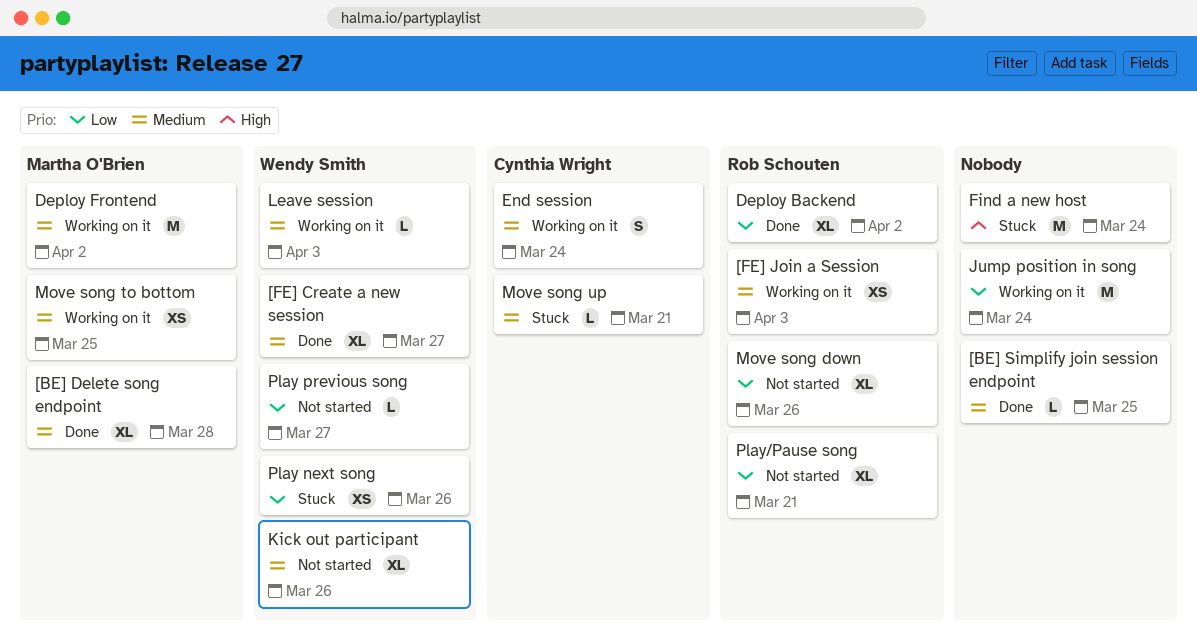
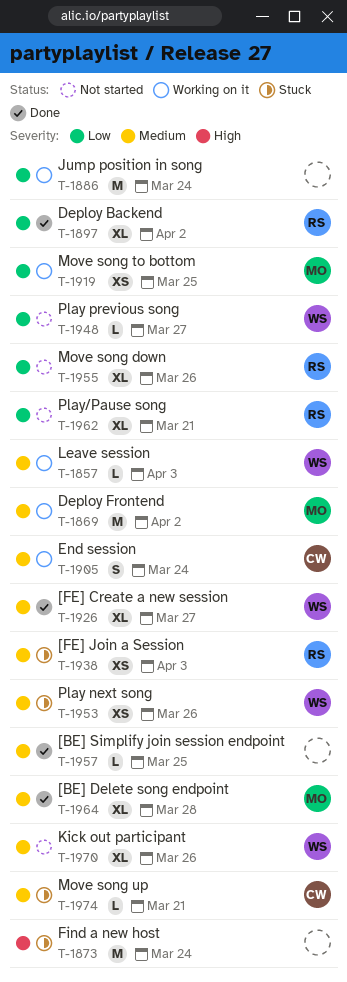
[FE] Join a Session, status: Working on it -> Stuck
Move song to bottom, priority: Medium -> Low
Play next song, priority: Low -> Medium

